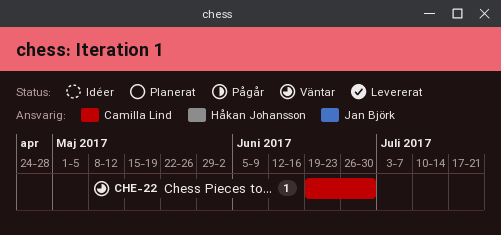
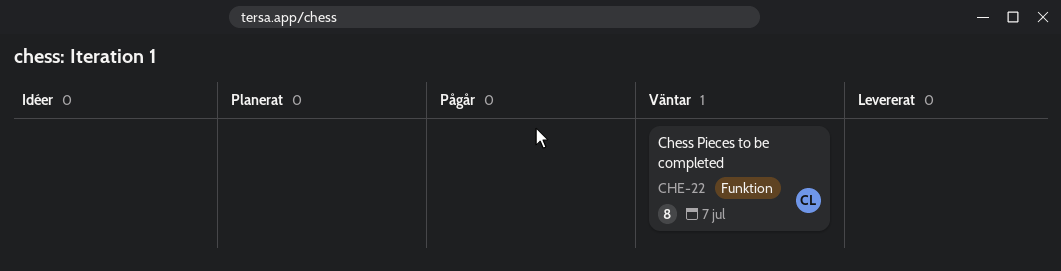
CHE-22, estimate: 1 -> 8
CHE-22, due: Jun 30 -> Jul 7

